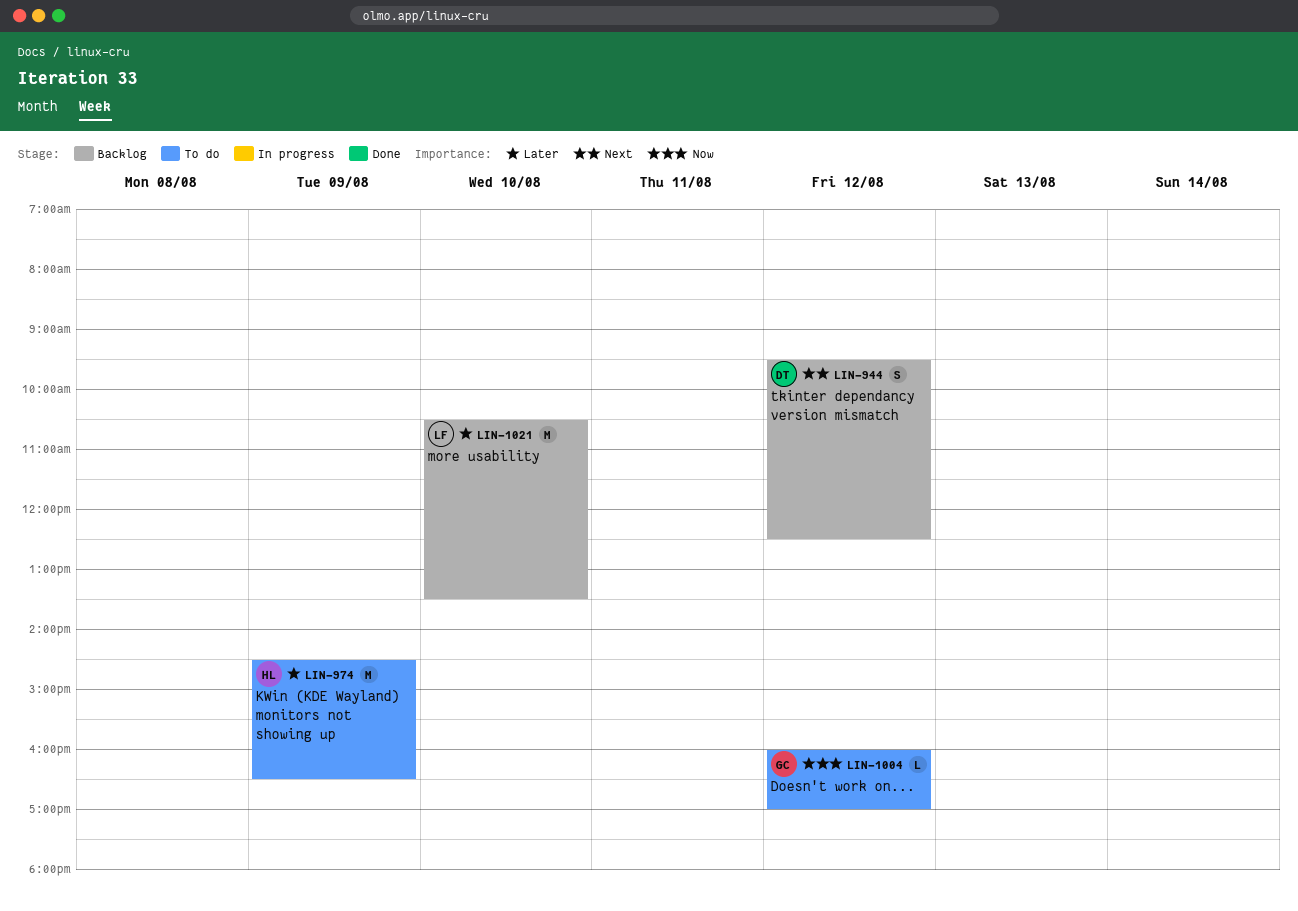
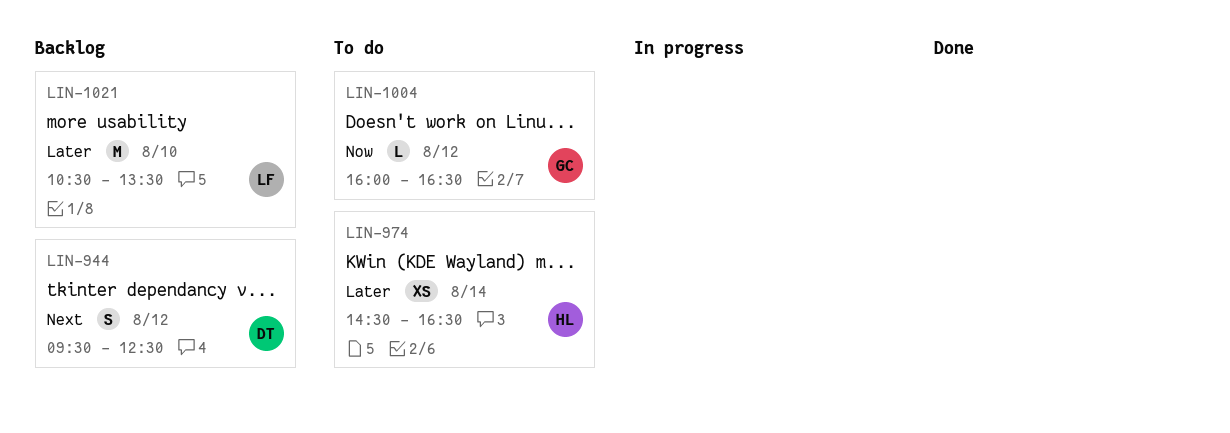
LIN-974, estimate: M -> XS
LIN-974, day: Aug 9 -> Aug 14
LIN-1004, ends: 17:00 -> 16:30

